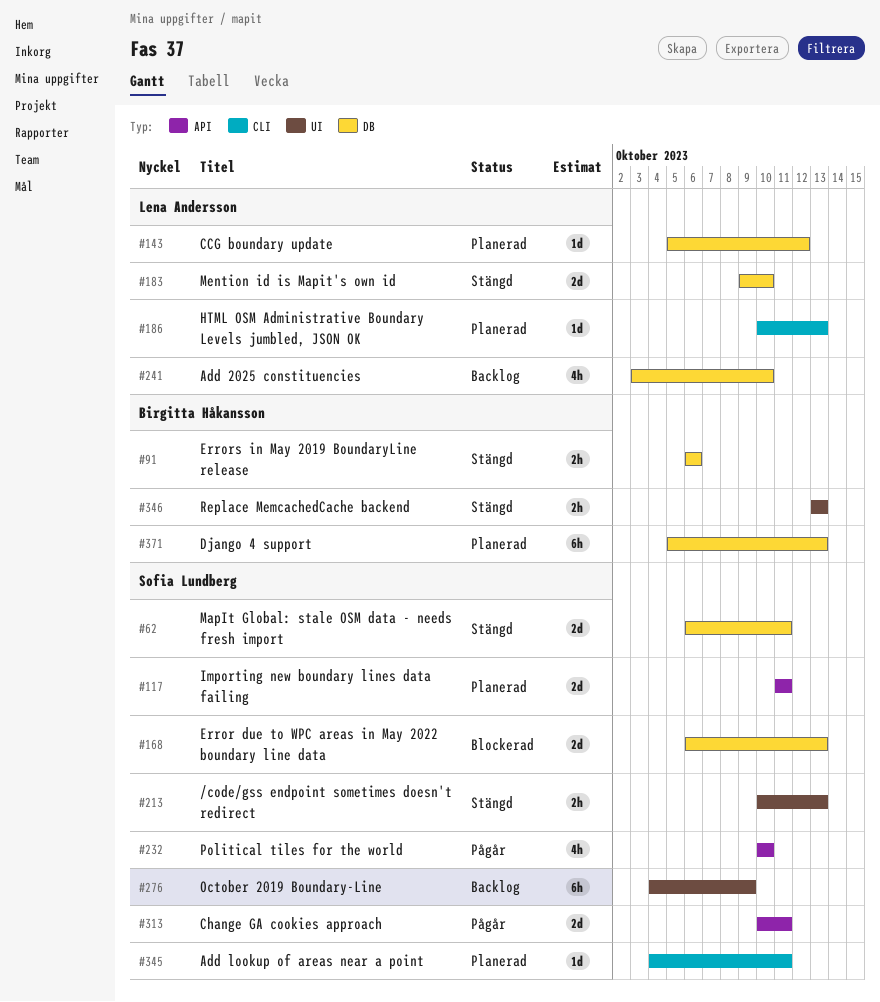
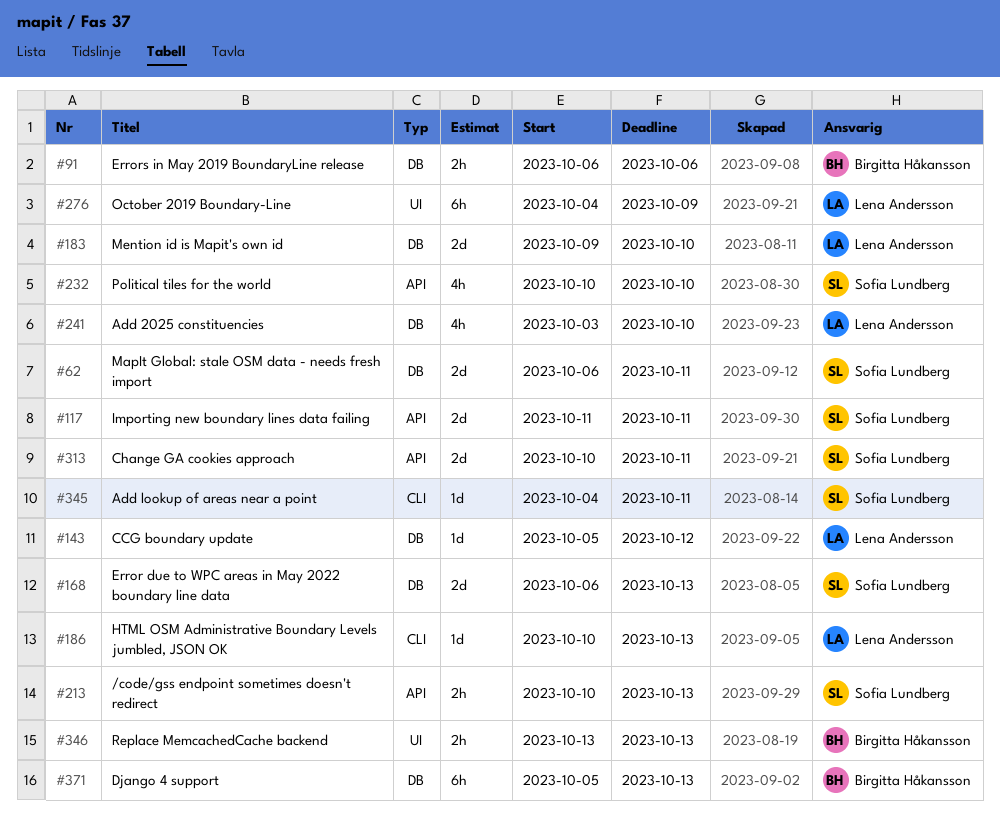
#213, label: UI -> API
#276, owner: Sofia Lundberg -> Lena Andersson

